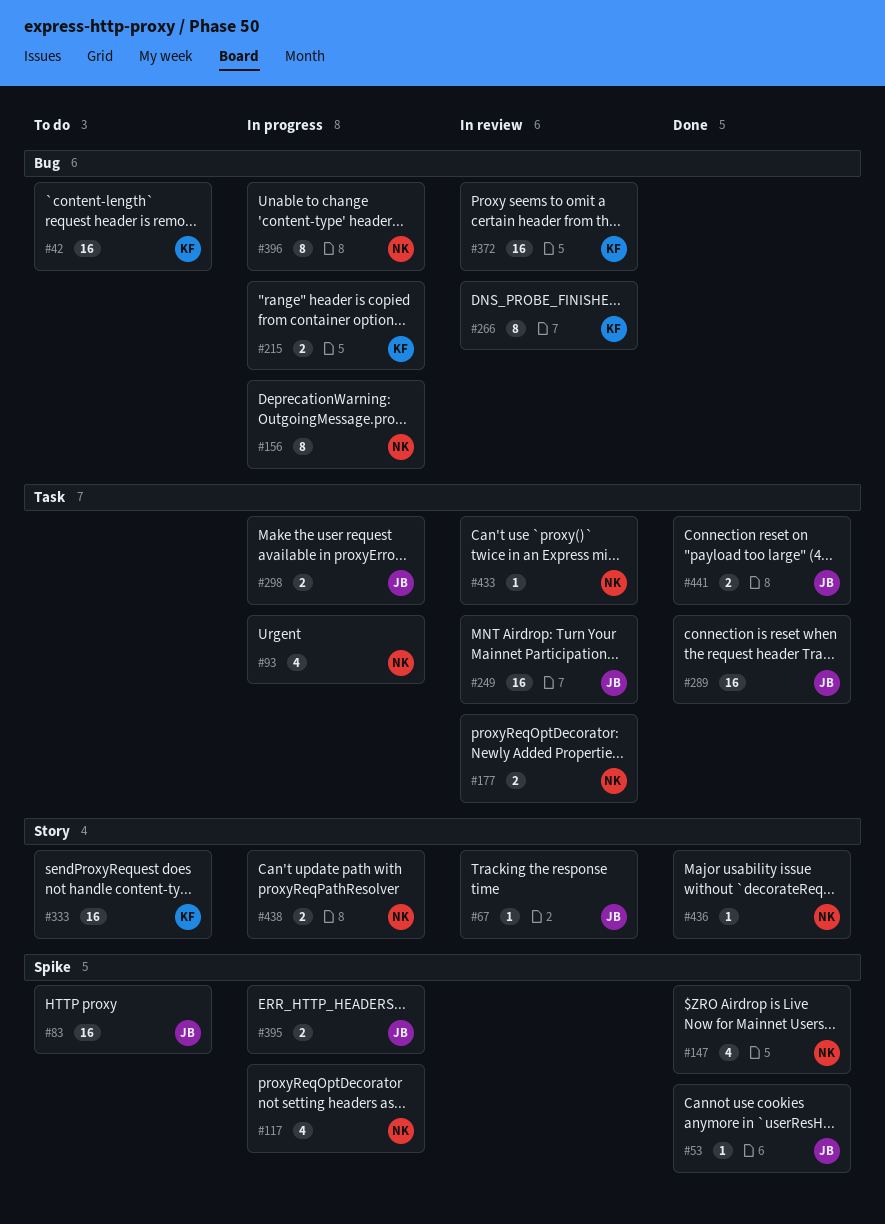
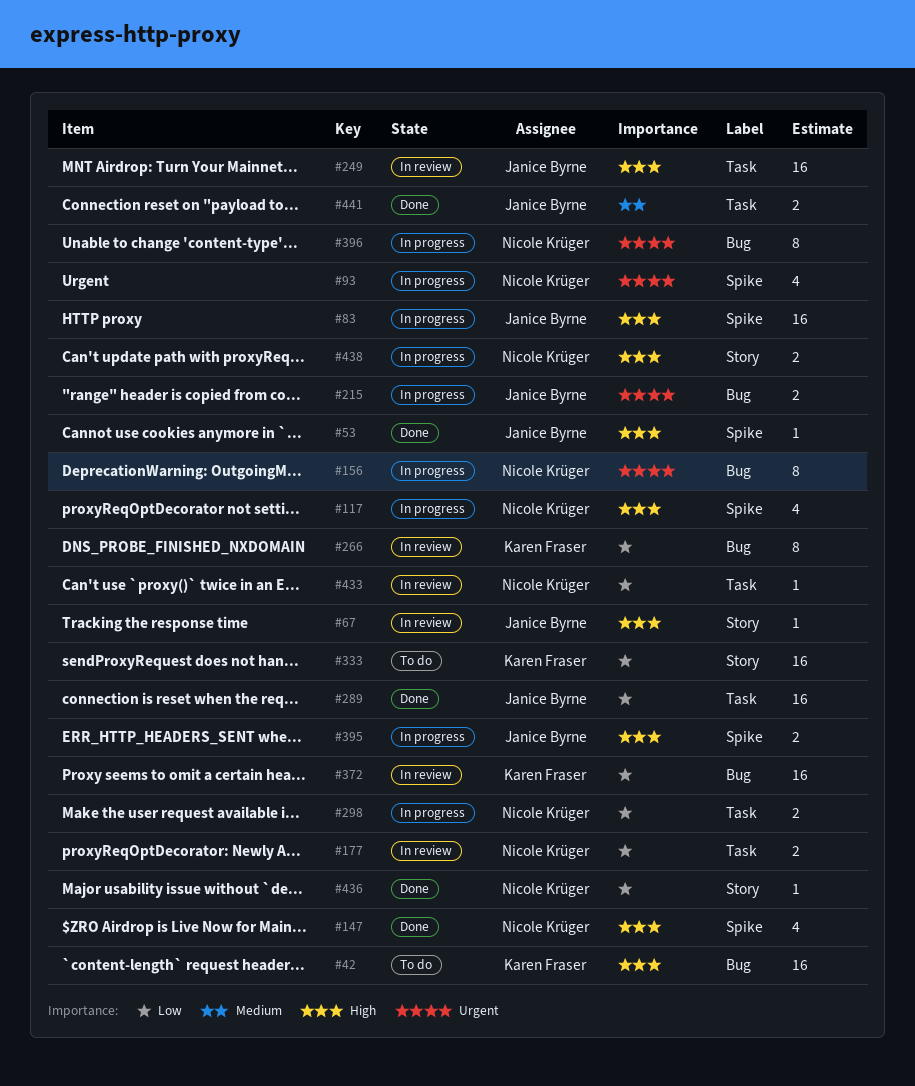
#83, status: To do -> In progress
#93, label: Task -> Spike
#215, owner: Karen Fraser -> Janice Byrne
#298, owner: Janice Byrne -> Nicole Krüger

